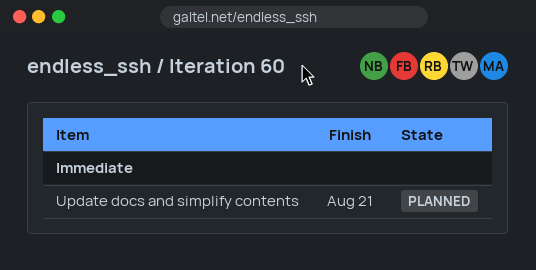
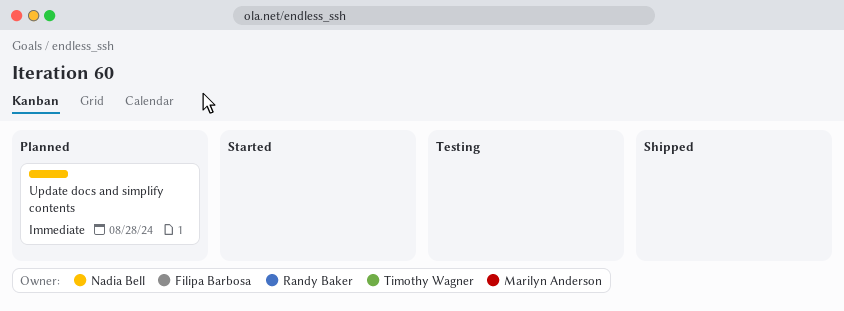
Update docs and simplify contents, due: Aug 21 -> Aug 28

